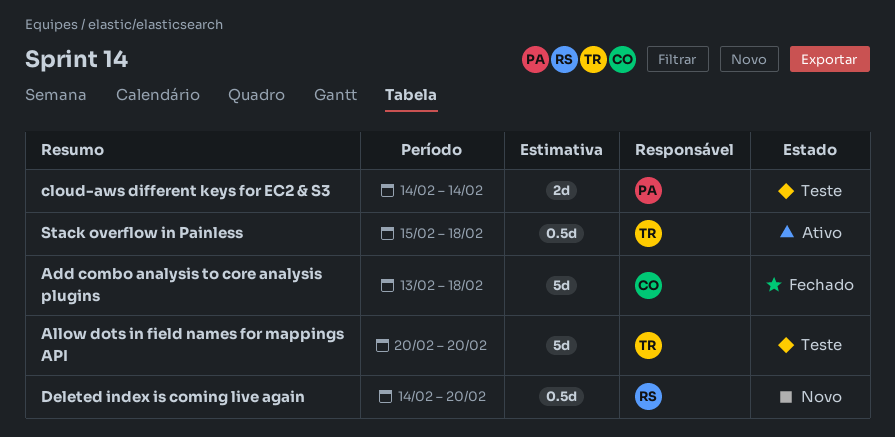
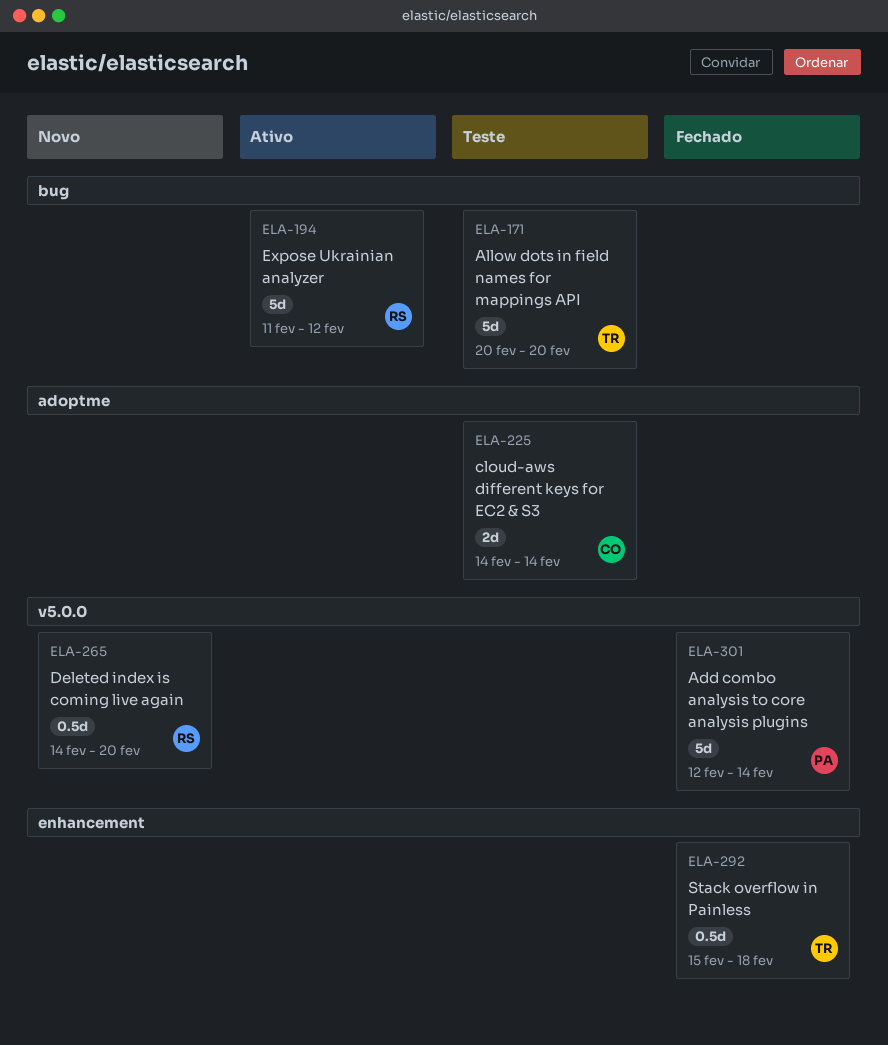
Add combo analysis to core analysis plugins, owner: CO -> PA
Add combo analysis to core analysis plugins, start: Feb 13 -> Feb 12
Add combo analysis to core analysis plugins, due: Feb 18 -> Feb 14
cloud-aws different keys for EC2 & S3, owner: PA -> CO
Expose Ukrainian analyzer: none -> present
Stack overflow in Painless, status: Ativo -> Fechado

